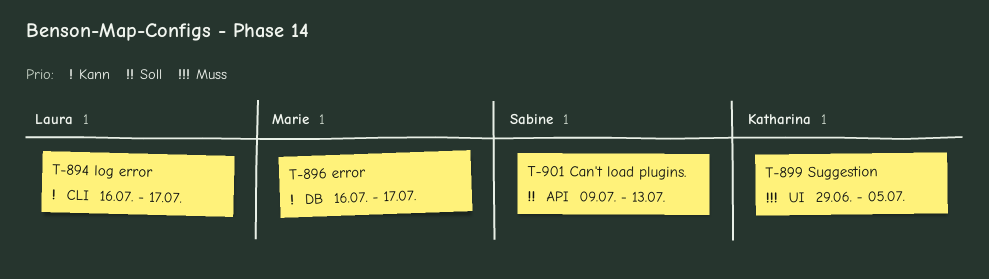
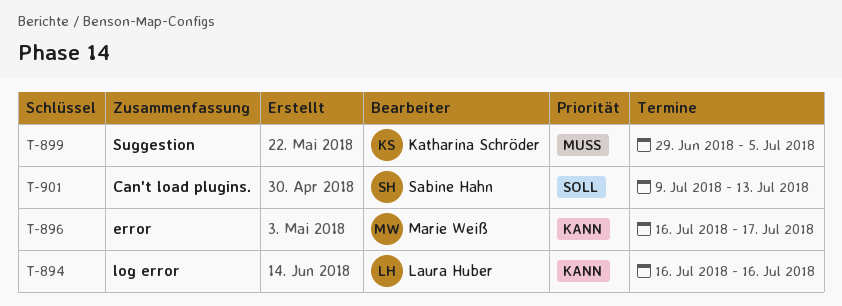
T-894, due: Jul 17 -> Jul 16

